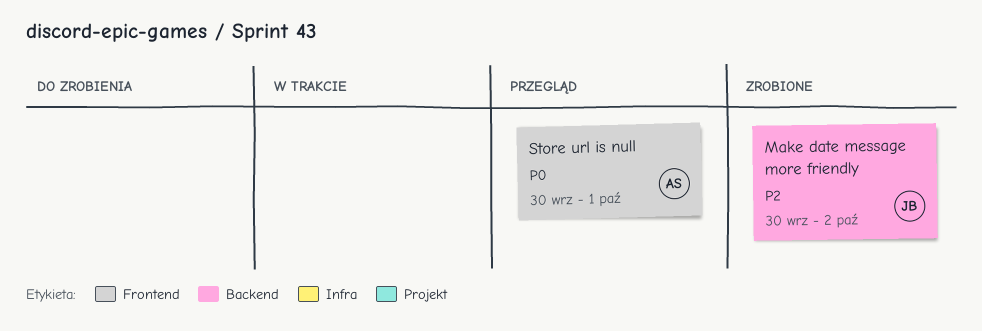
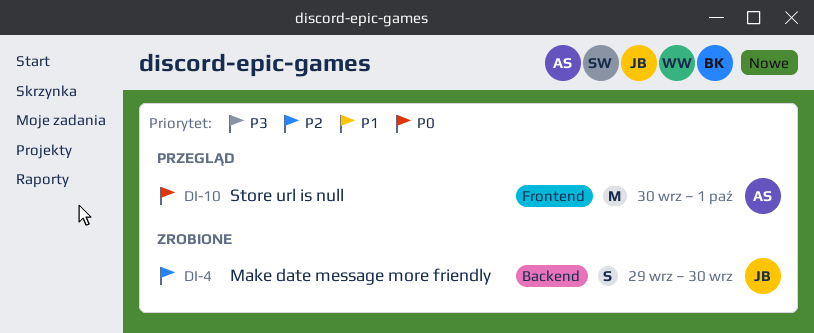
Make date message more friendly, start: Sep 30 -> Sep 29
Make date message more friendly, due: Oct 2 -> Sep 30

